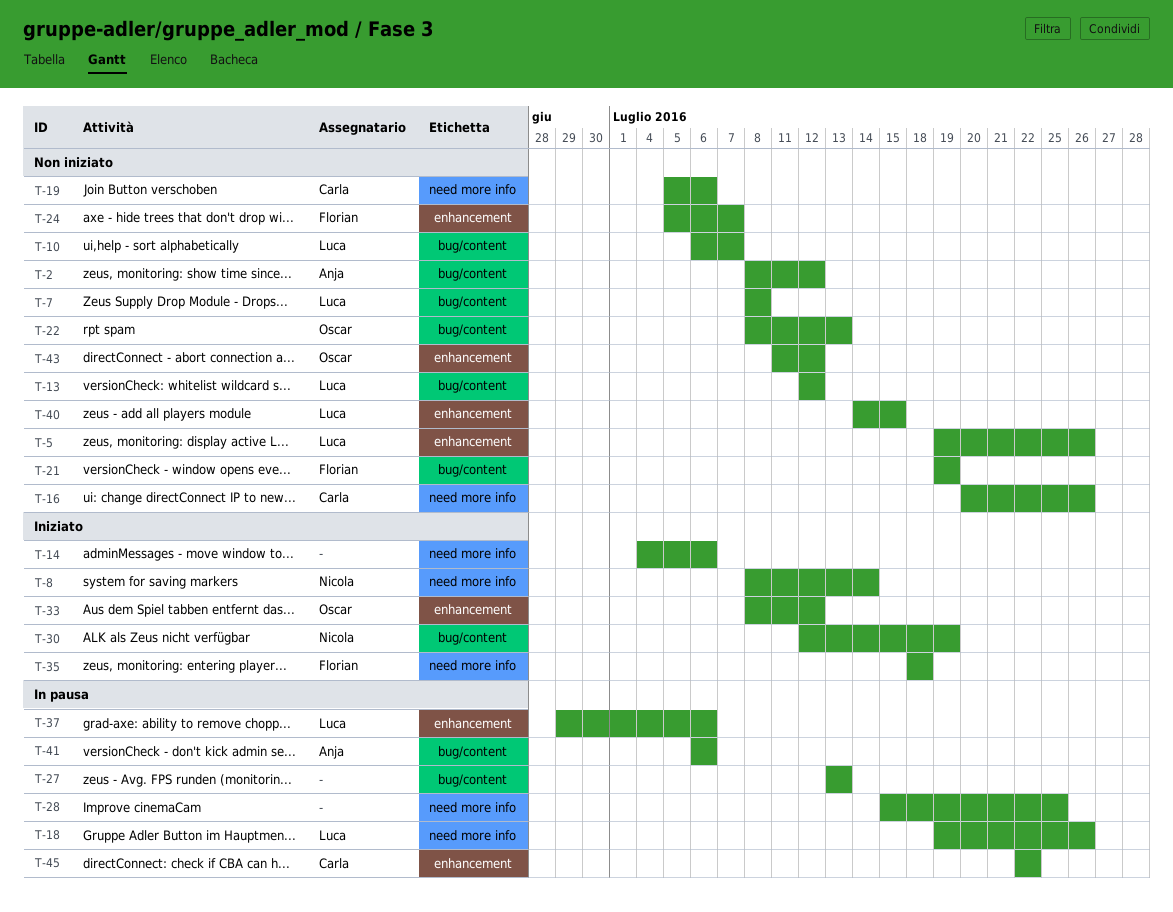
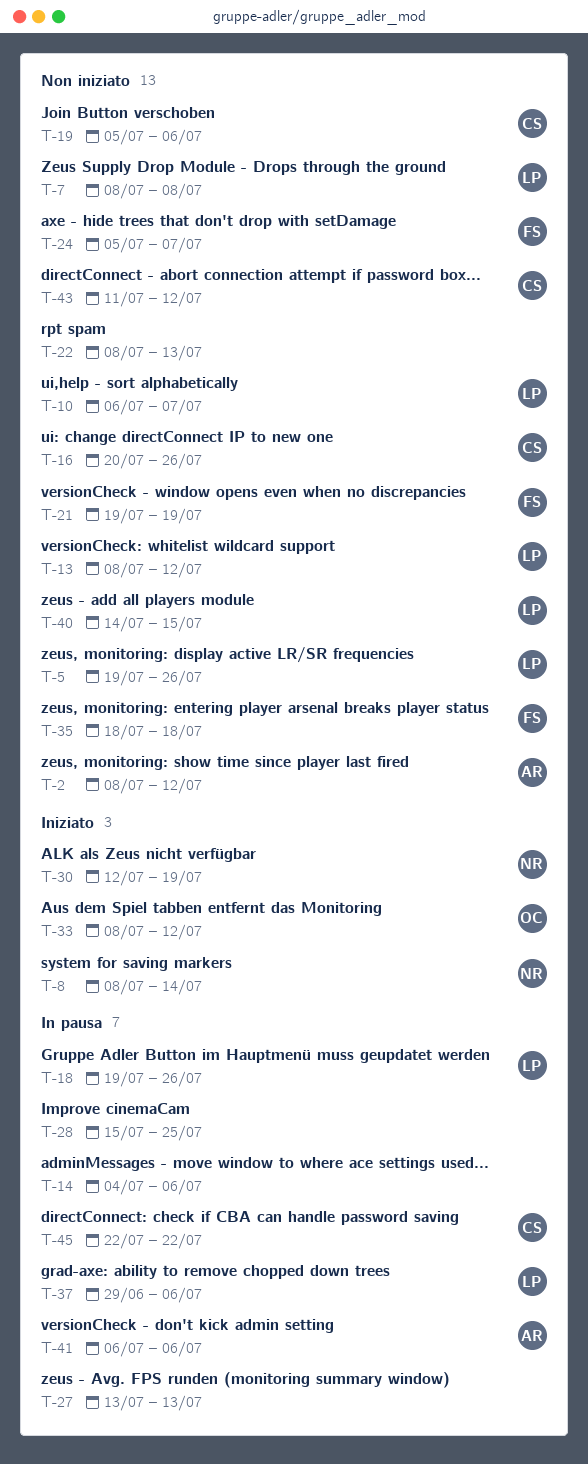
T-13, start: Jul 12 -> Jul 8
T-14, status: Iniziato -> In pausa
T-22, owner: Oscar -> none
T-35, status: Iniziato -> Non iniziato
T-43, owner: Oscar -> Carla

